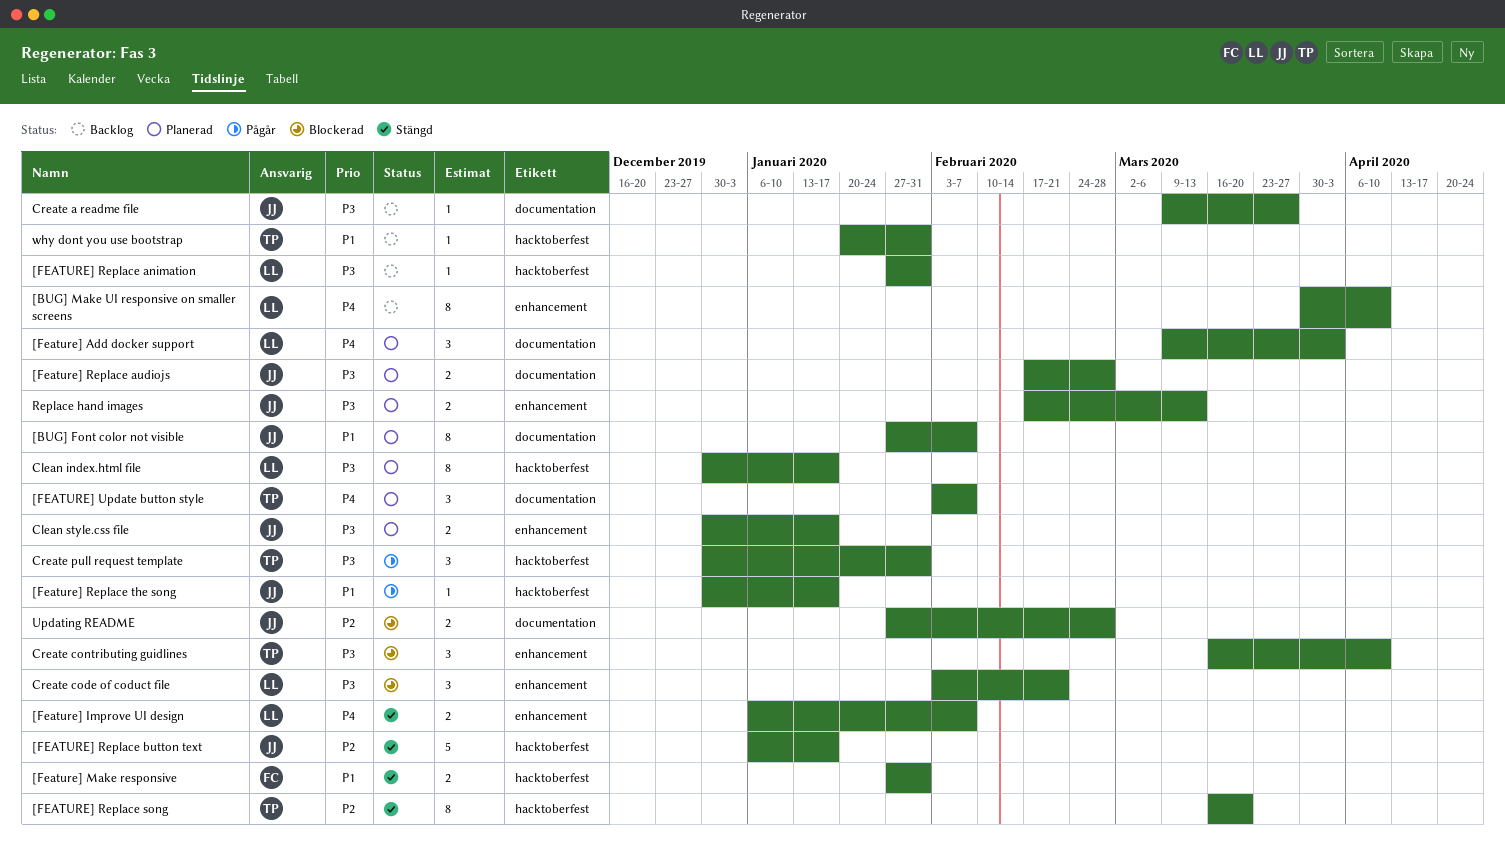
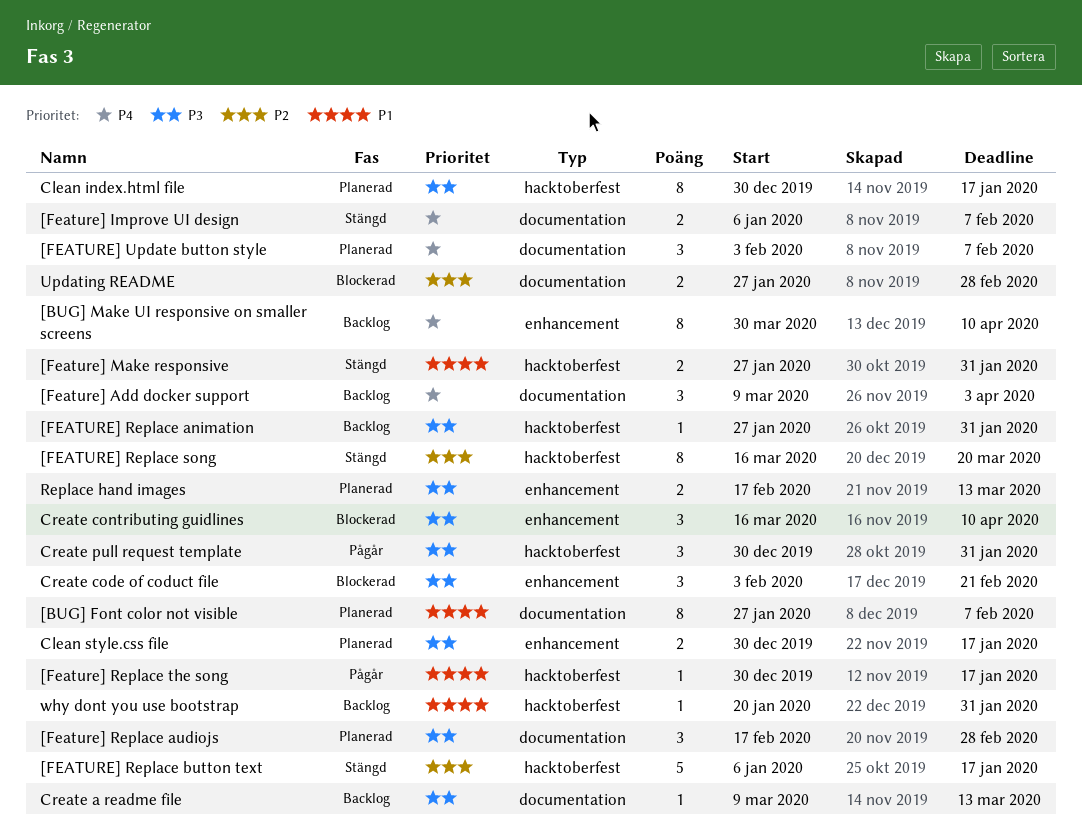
[Feature] Add docker support, status: Planerad -> Backlog
[Feature] Improve UI design, label: enhancement -> documentation
[Feature] Replace audiojs, estimate: 2 -> 3
Create a readme file, due: Mar 27 -> Mar 13

